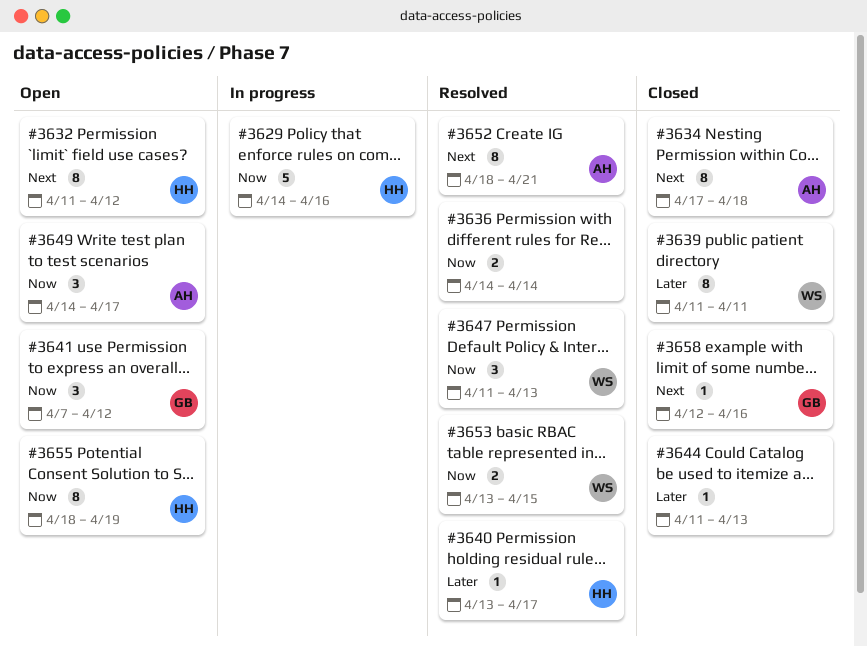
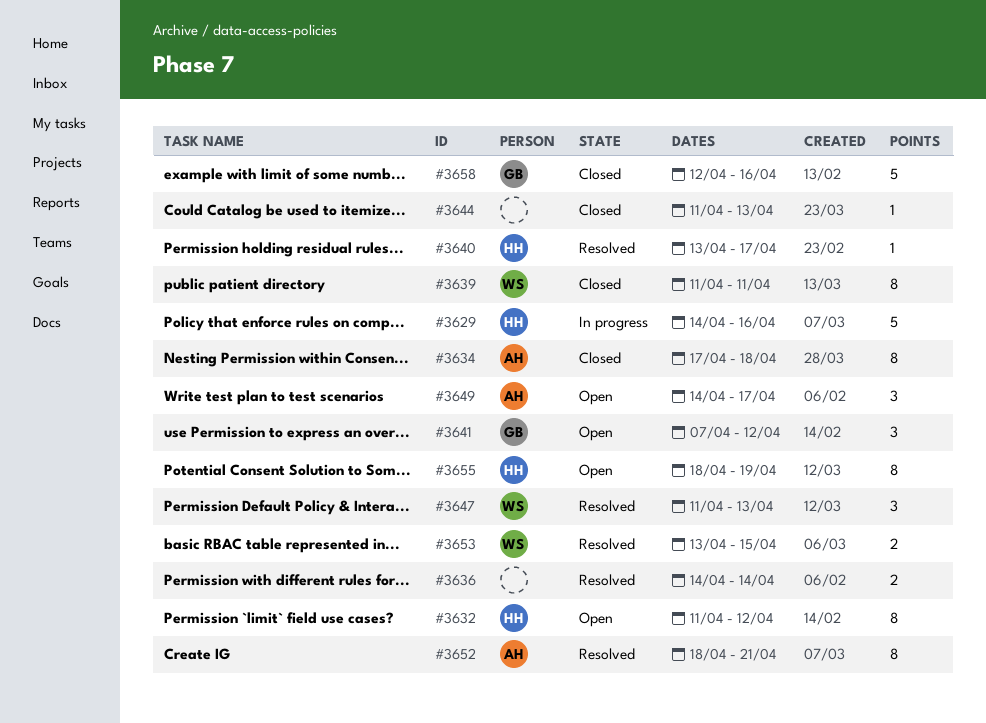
#3658, estimate: 1 -> 5

